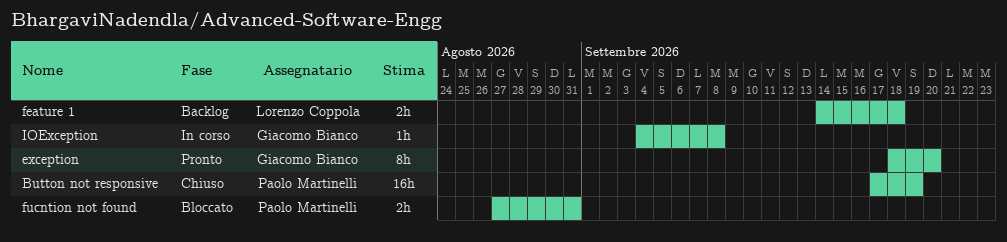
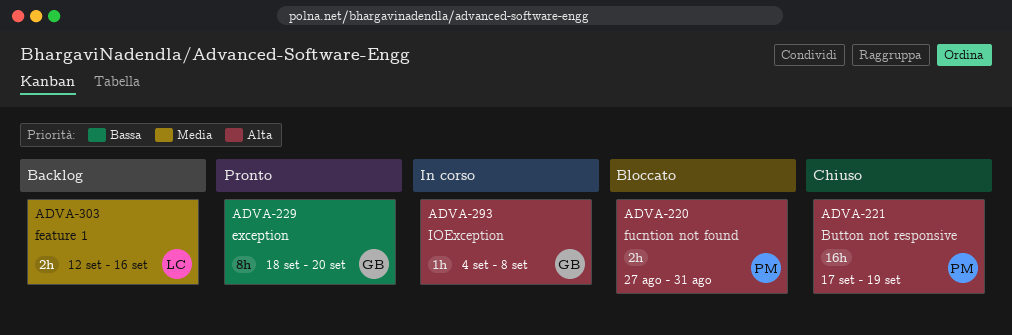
feature 1, start: Sep 14 -> Sep 12
feature 1, due: Sep 18 -> Sep 16

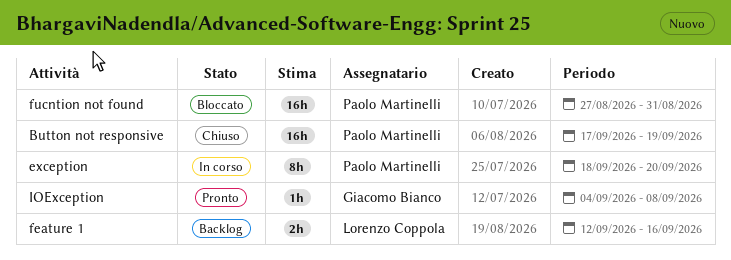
exception, status: Pronto -> In corso
exception, owner: Giacomo Bianco -> Paolo Martinelli
fucntion not found, estimate: 2h -> 16h
IOException, status: In corso -> Pronto

